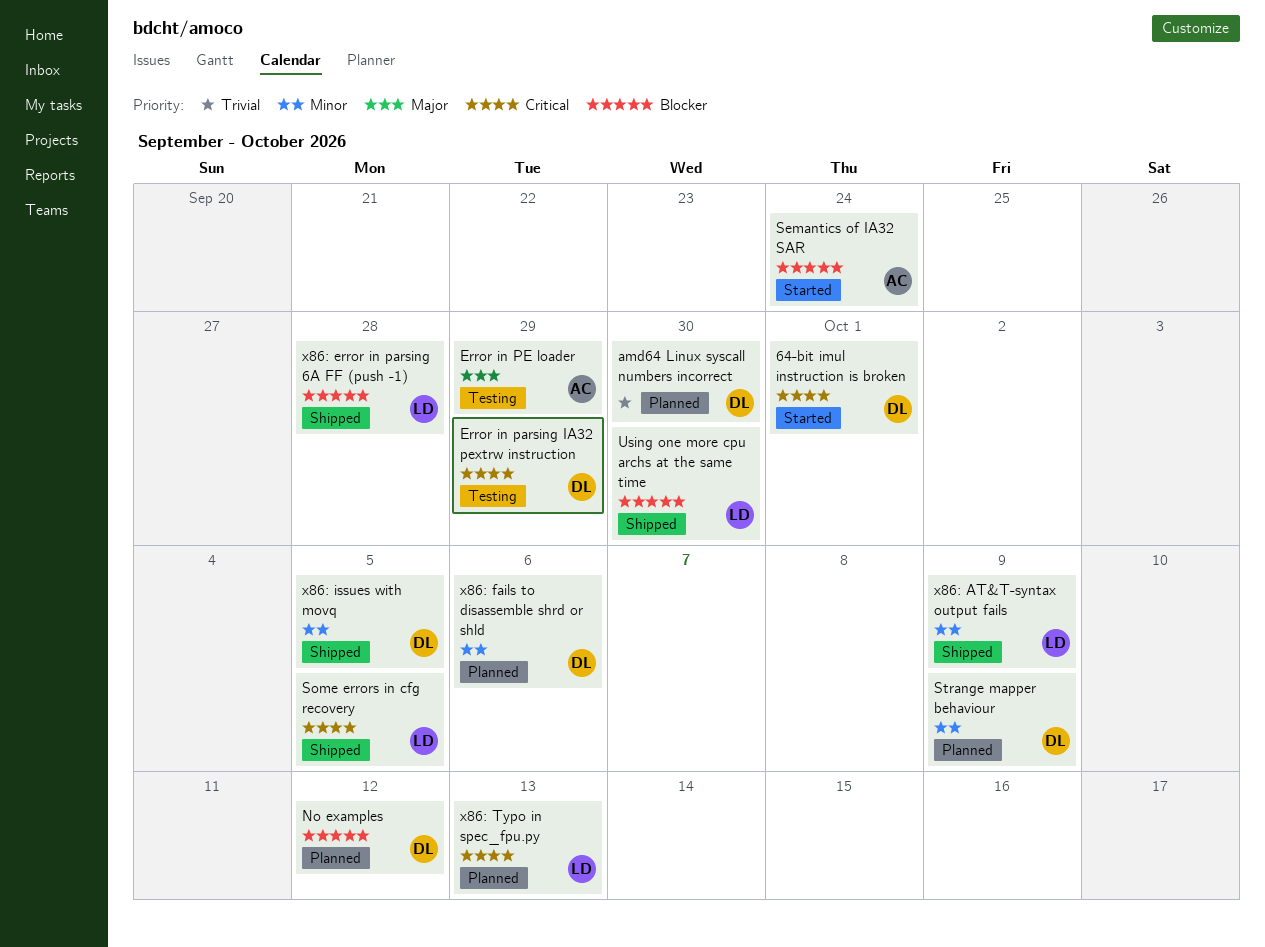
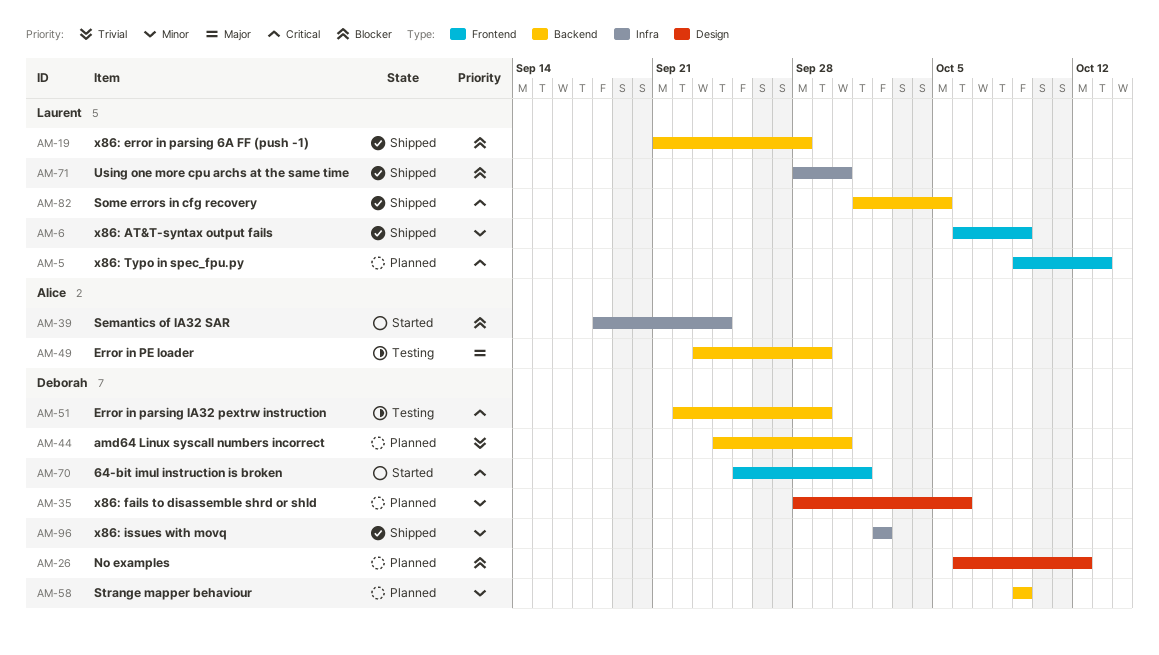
x86: issues with movq, due: Oct 5 -> Oct 2

